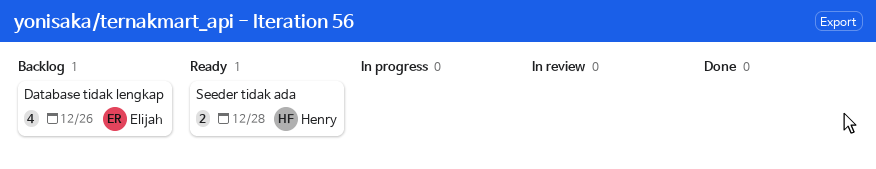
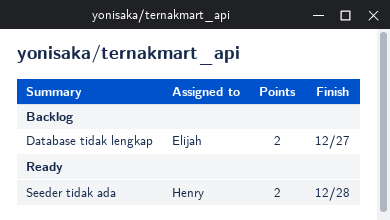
Database tidak lengkap, estimate: 4 -> 2
Database tidak lengkap, due: Dec 26 -> Dec 27

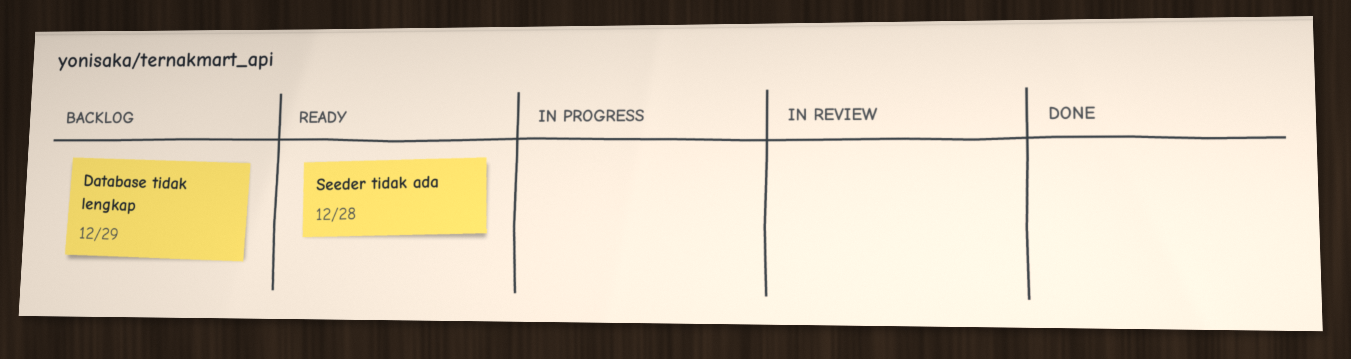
Database tidak lengkap, due: Dec 27 -> Dec 29

